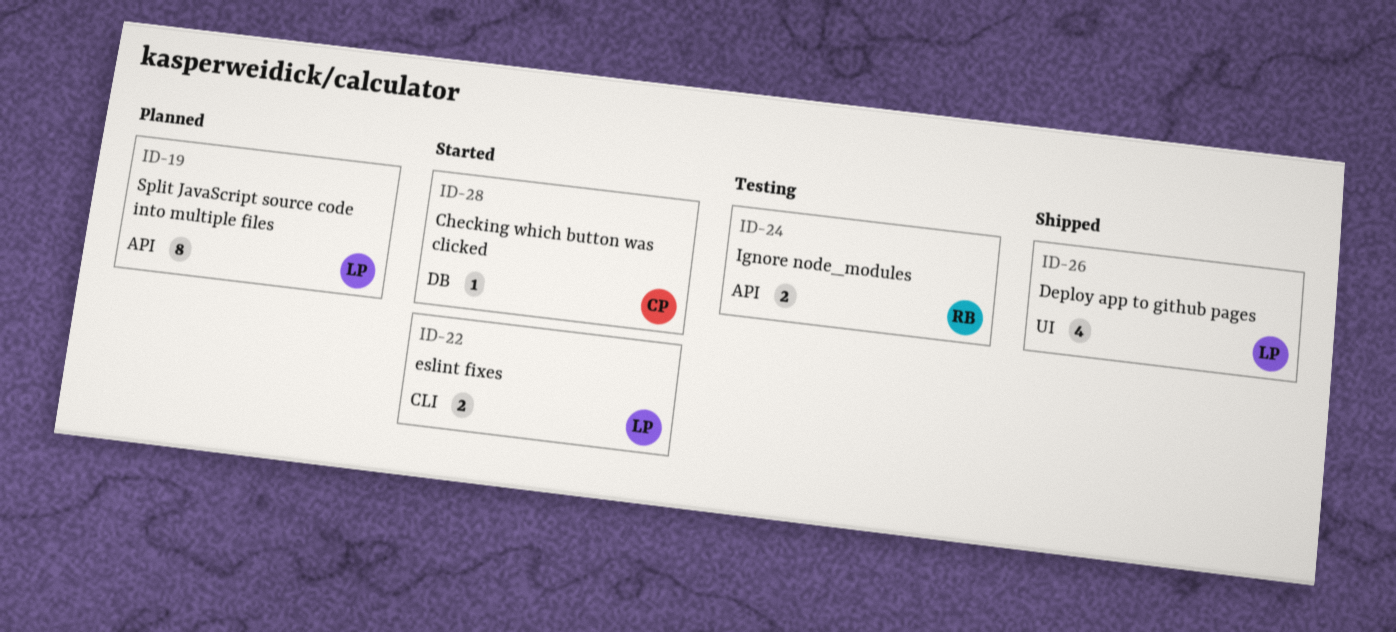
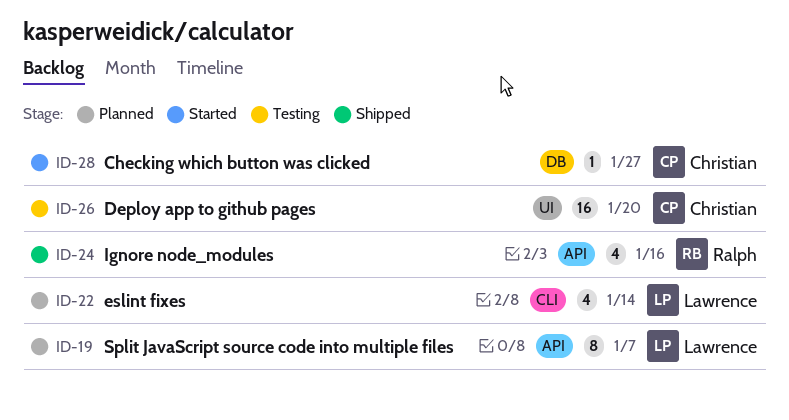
ID-22, status: Started -> Planned
ID-22, estimate: 2 -> 4
ID-24, status: Testing -> Shipped
ID-24, estimate: 2 -> 4
ID-26, status: Shipped -> Testing
ID-26, owner: Lawrence -> Christian
ID-26, estimate: 4 -> 16

